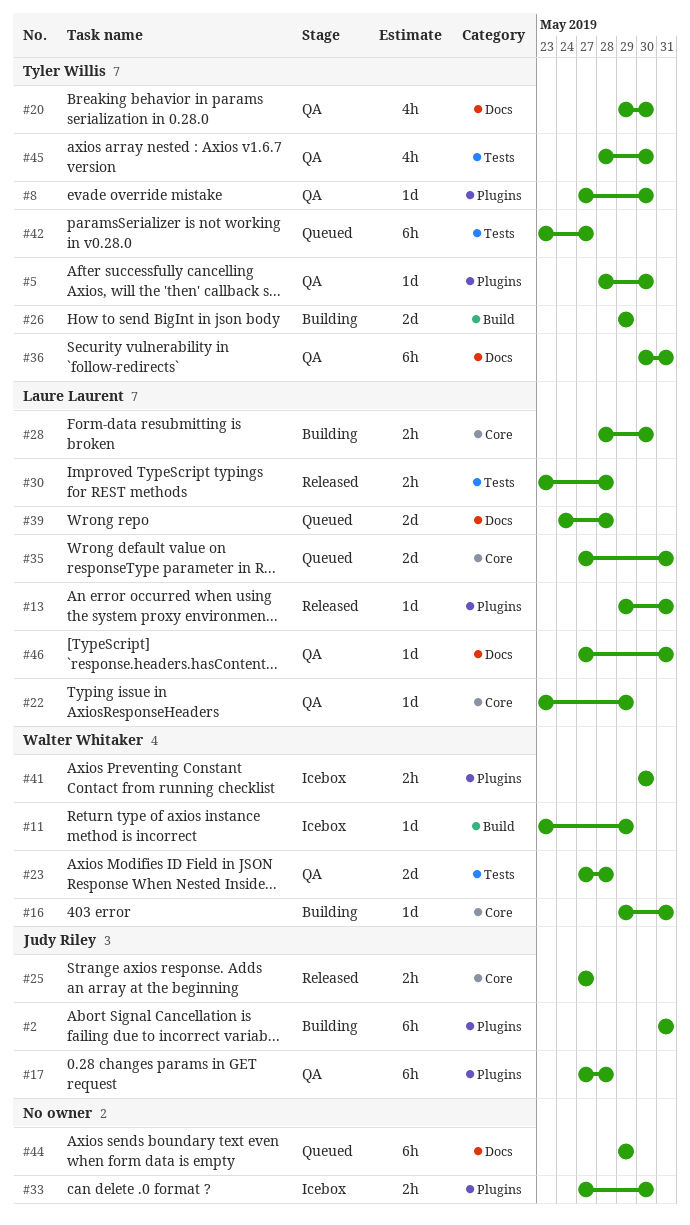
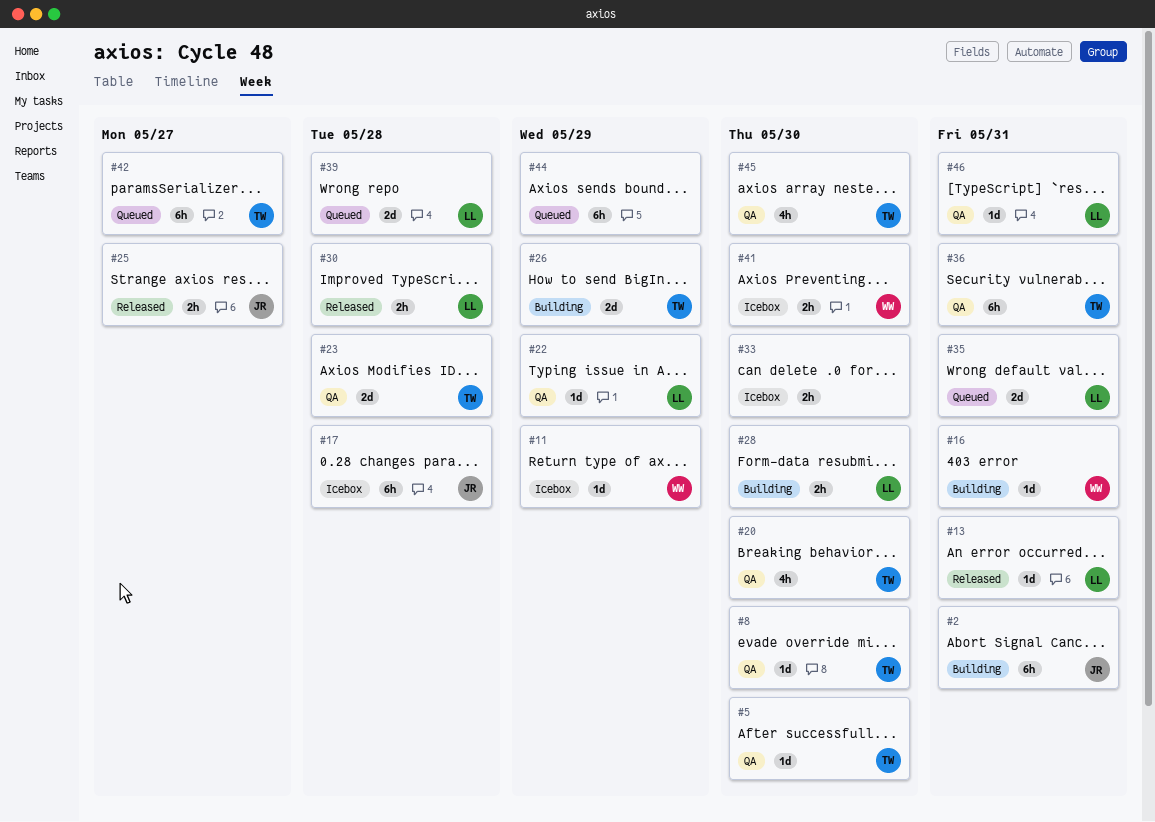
#17, status: QA -> Icebox
#23, owner: Walter Whitaker -> Tyler Willis

